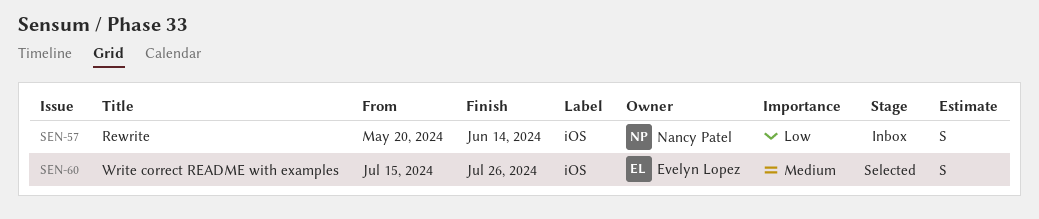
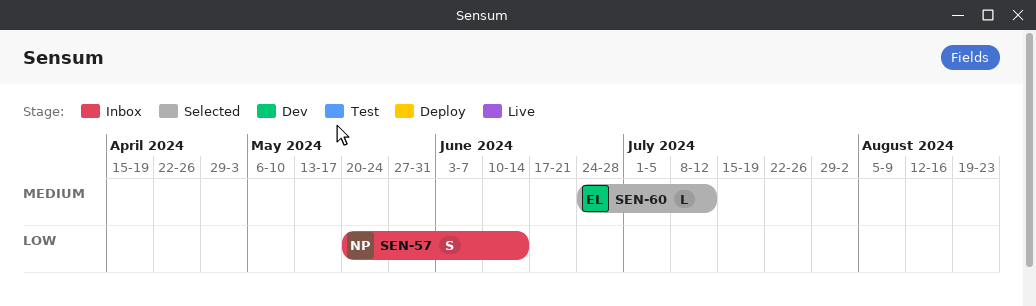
SEN-60, estimate: S -> L
SEN-60, start: Jul 15 -> Jun 24
SEN-60, due: Jul 26 -> Jul 12

